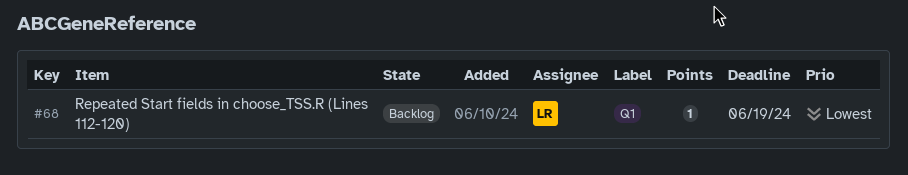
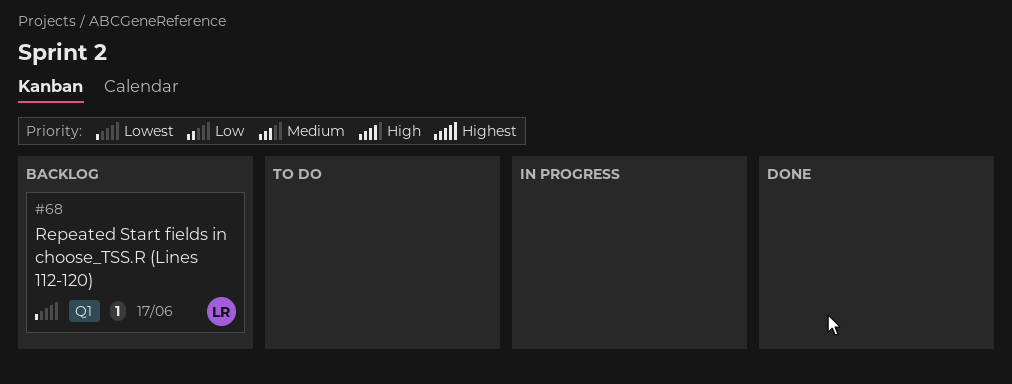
#68, due: Jun 19 -> Jun 17

